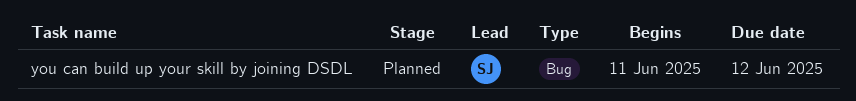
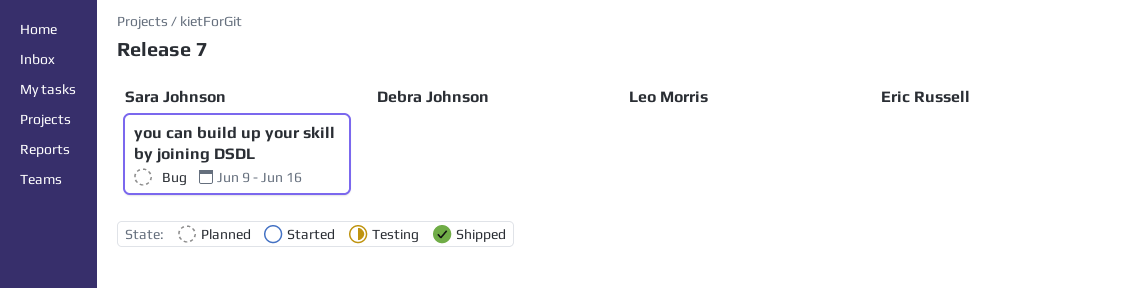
you can build up your skill by joining DSDL, start: Jun 11 -> Jun 9
you can build up your skill by joining DSDL, due: Jun 12 -> Jun 16

